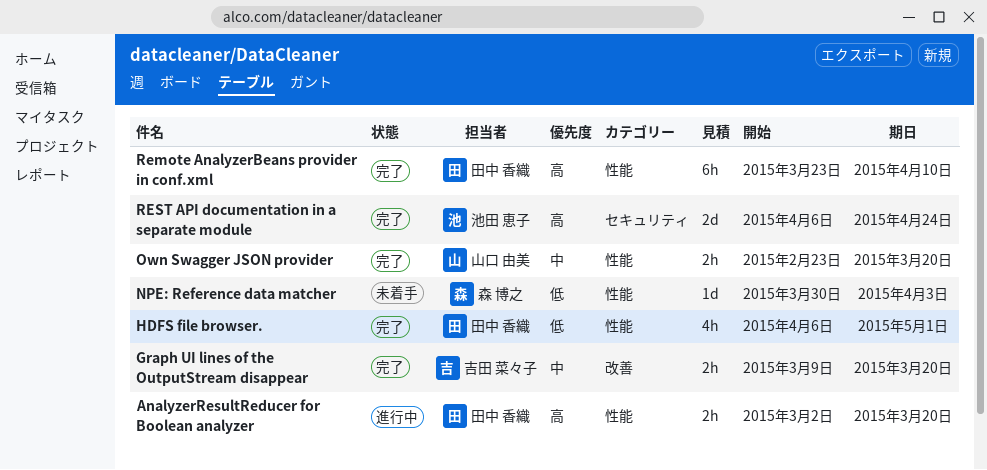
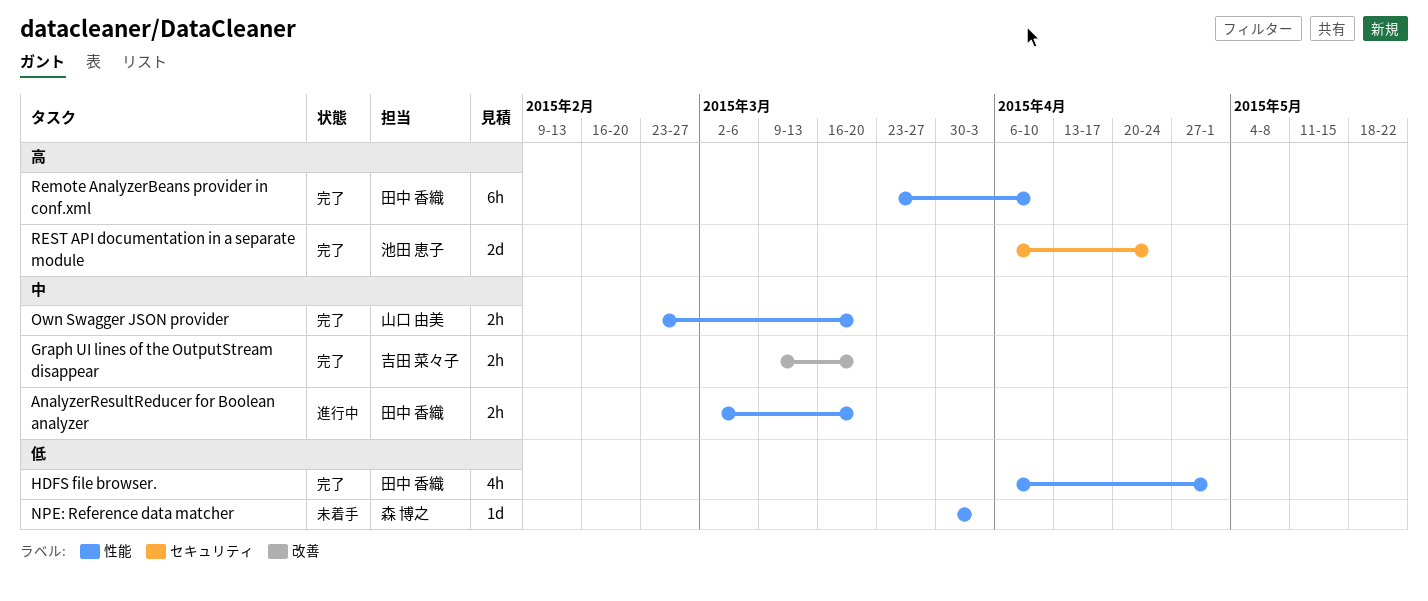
AnalyzerResultReducer for Boolean analyzer, priority: 高 -> 中

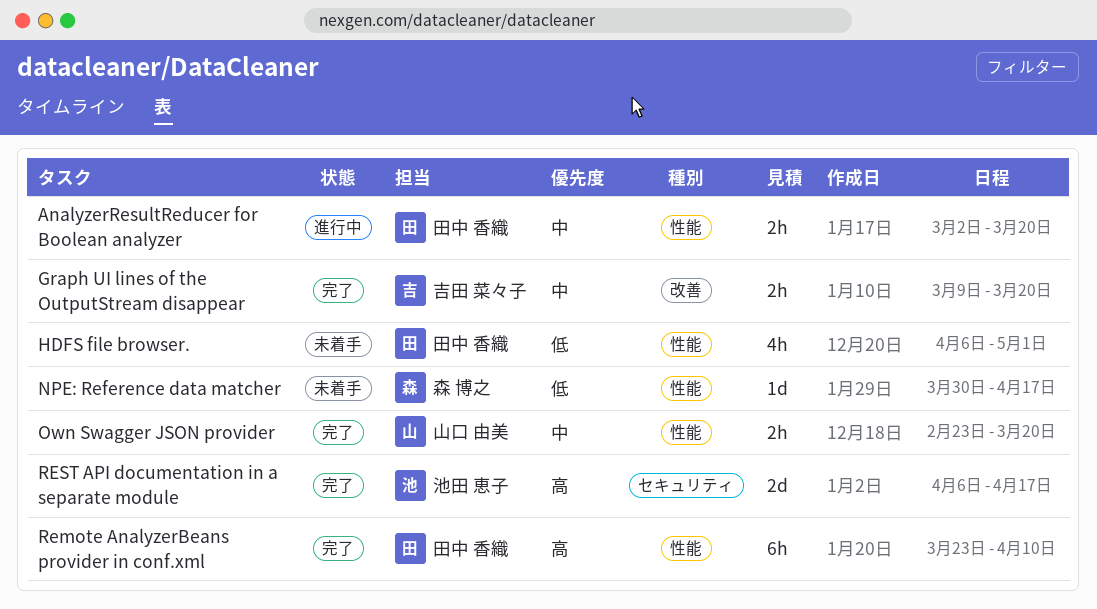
HDFS file browser., status: 完了 -> 未着手
NPE: Reference data matcher, due: Apr 3 -> Apr 17
REST API documentation in a separate module, due: Apr 24 -> Apr 17

